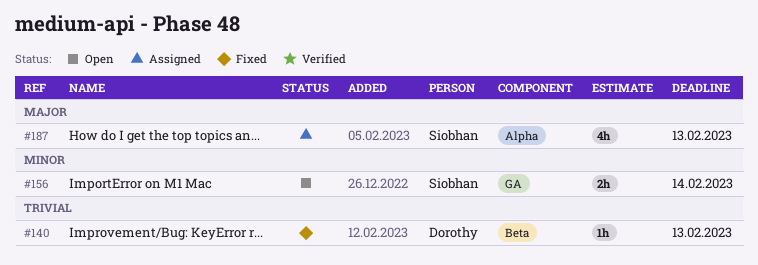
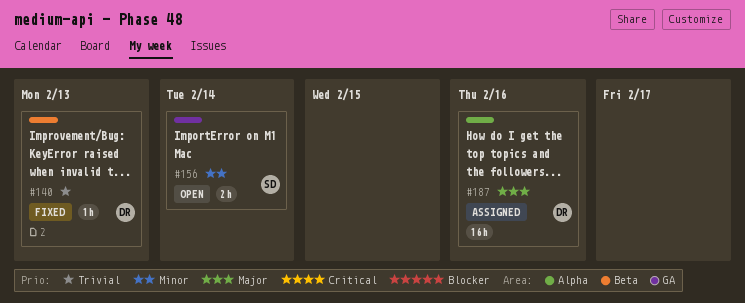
#187, owner: Siobhan -> Dorothy
#187, estimate: 4h -> 16h
#187, due: Feb 13 -> Feb 16

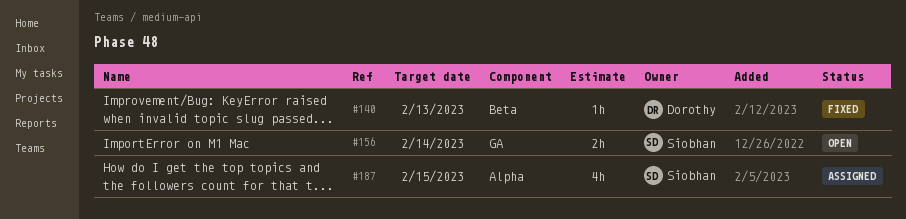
#187, owner: Dorothy -> Siobhan
#187, estimate: 16h -> 4h
#187, due: Feb 16 -> Feb 15

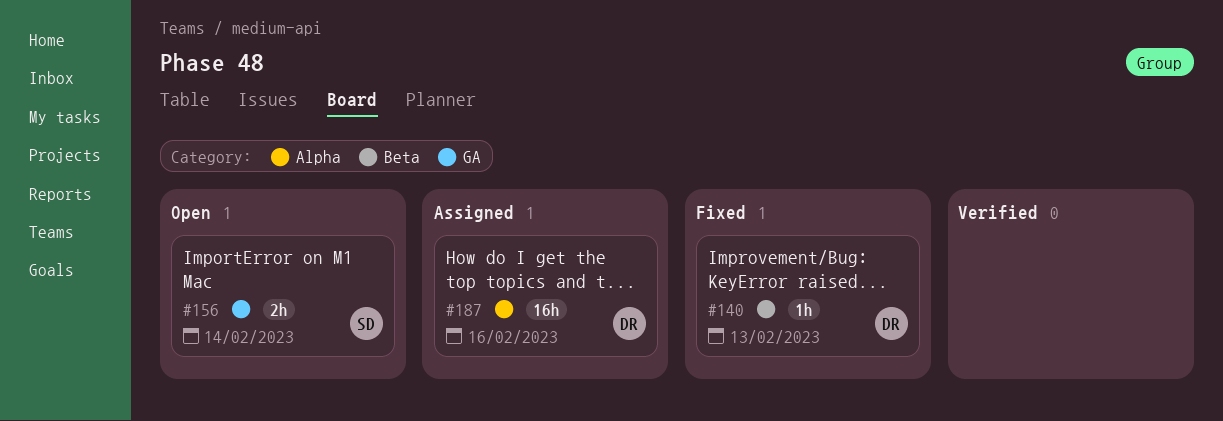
#187, owner: Siobhan -> Dorothy
#187, estimate: 4h -> 16h
#187, due: Feb 15 -> Feb 16

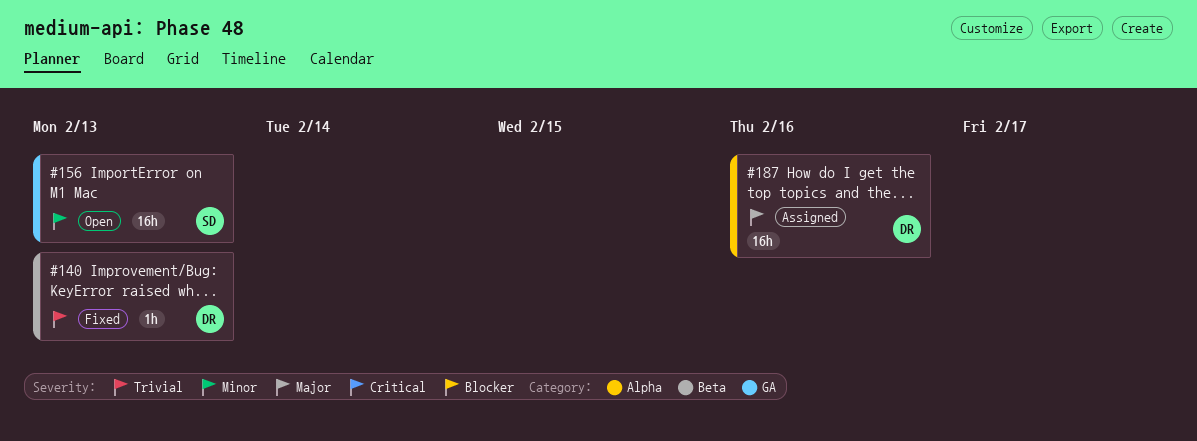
#156, estimate: 2h -> 16h
#156, due: Feb 14 -> Feb 13

